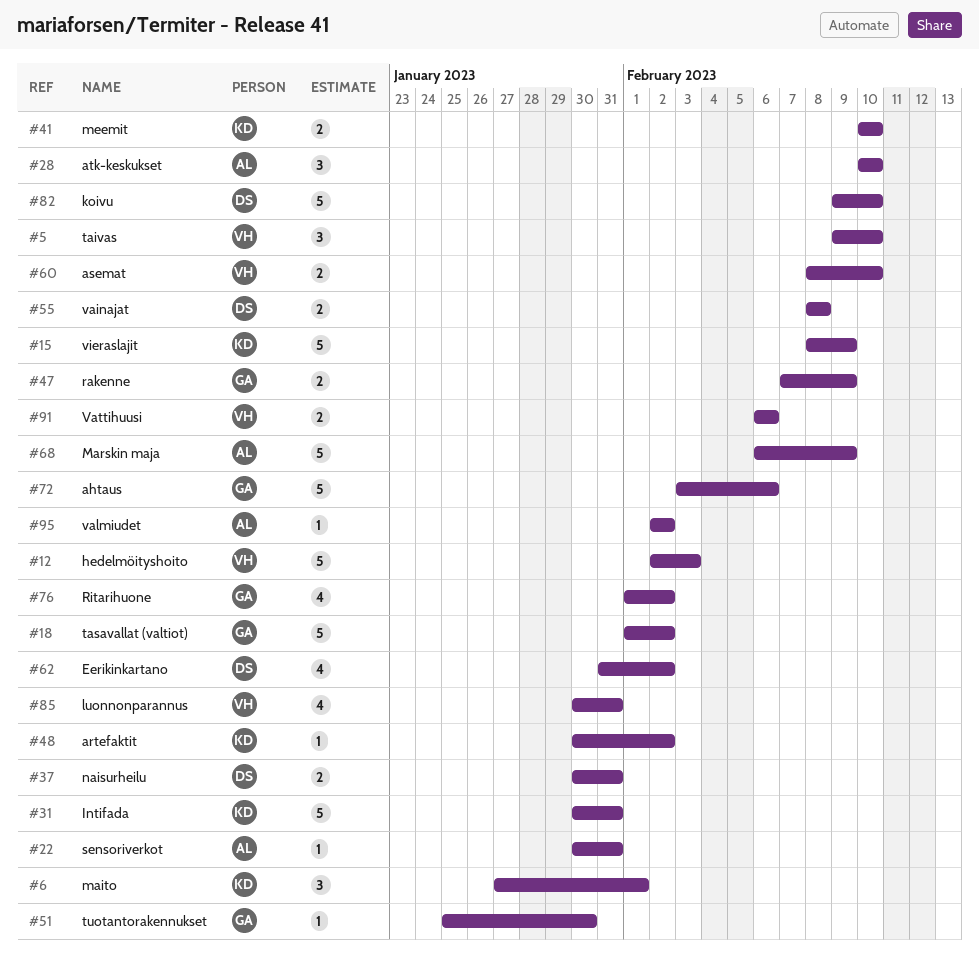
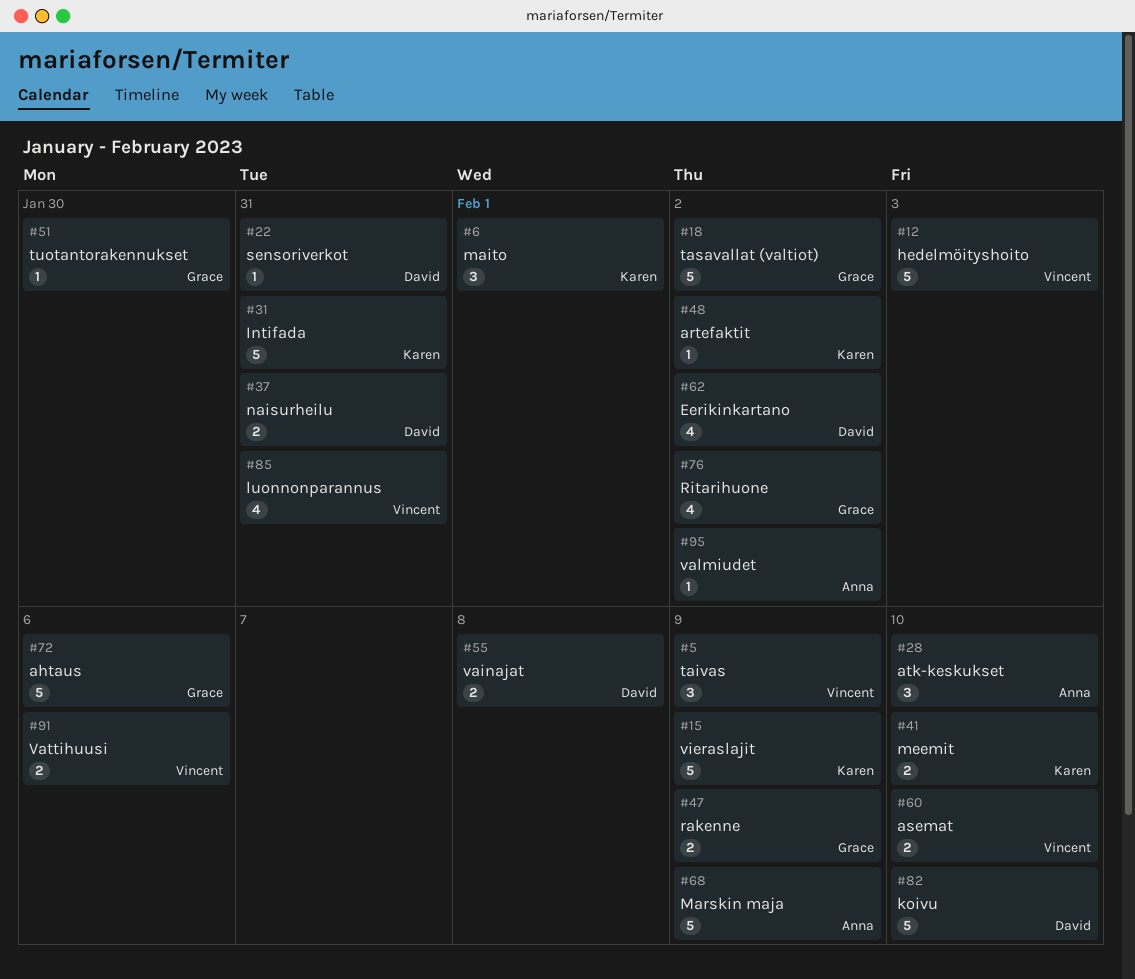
#5, due: Feb 10 -> Feb 9
#22, owner: Anna -> David

